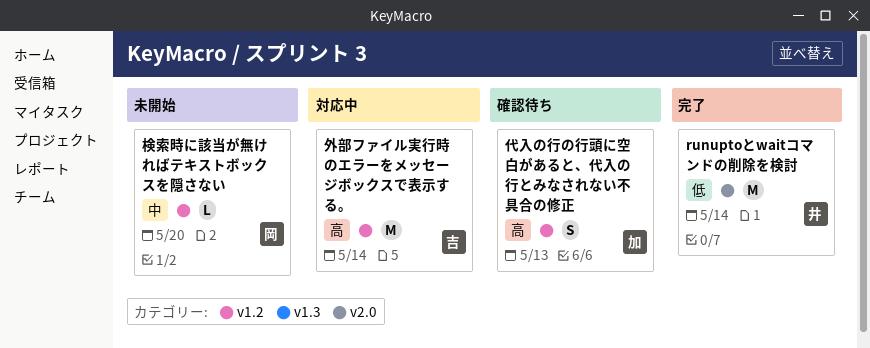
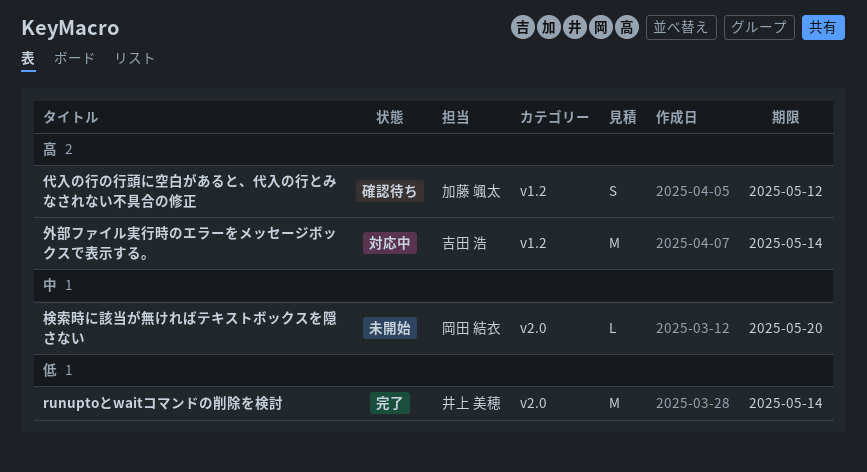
代入の行の行頭に空白があると、代入の行とみなされない不具合の修正, due: May 13 -> May 12
検索時に該当が無ければテキストボックスを隠さない, label: v1.2 -> v2.0

